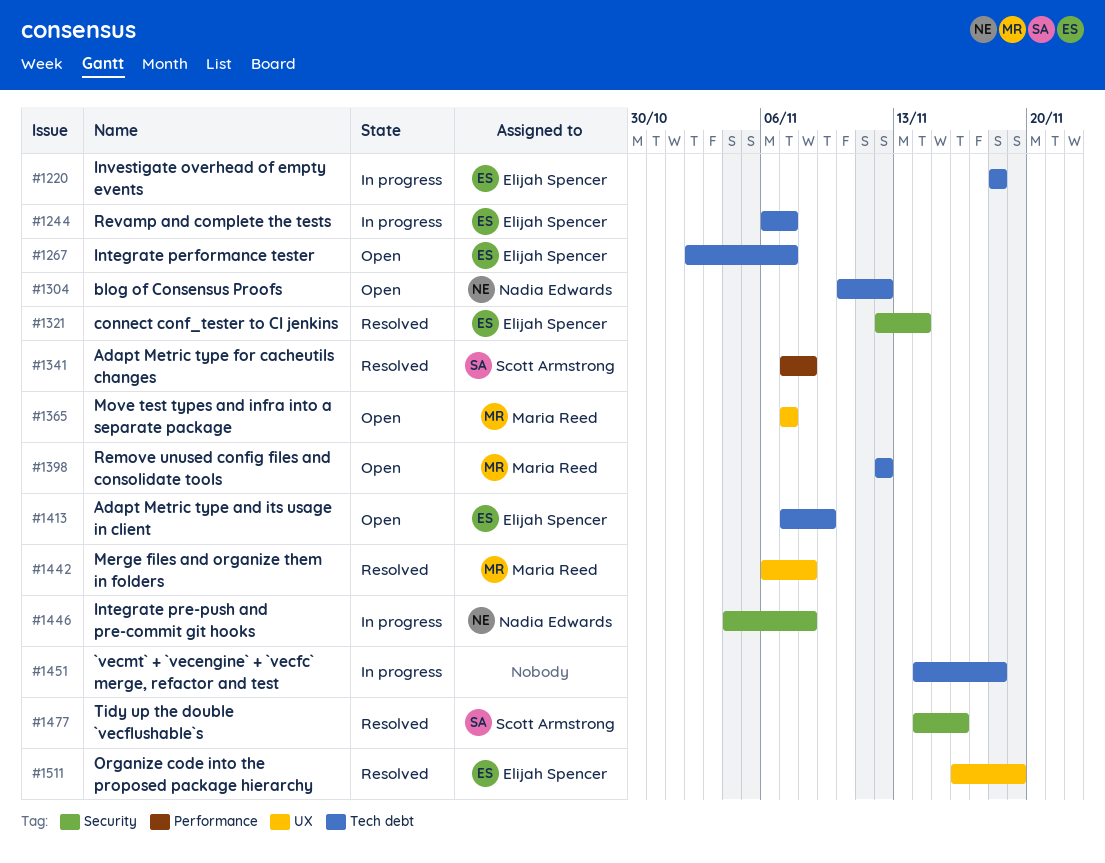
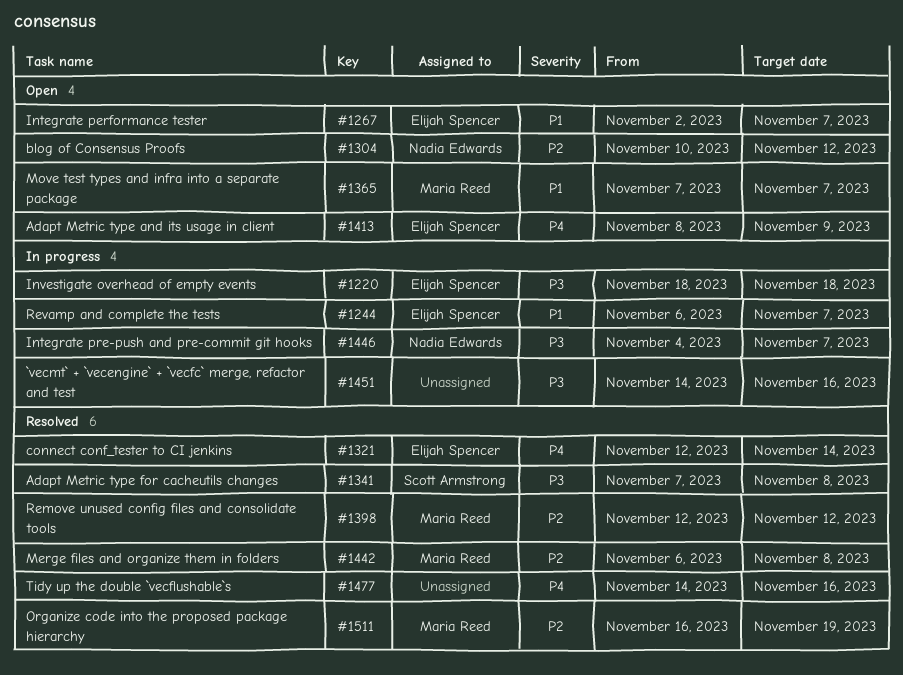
#1398, status: Open -> Resolved
#1413, start: Nov 7 -> Nov 8
#1446, due: Nov 8 -> Nov 7
#1451, due: Nov 18 -> Nov 16
#1477, owner: Scott Armstrong -> none
#1511, owner: Elijah Spencer -> Maria Reed

